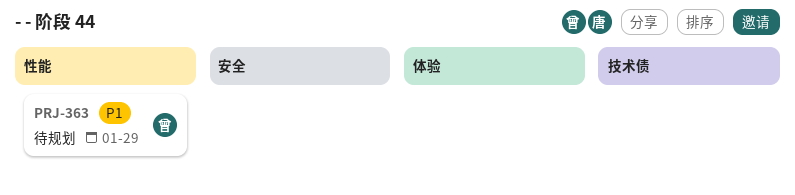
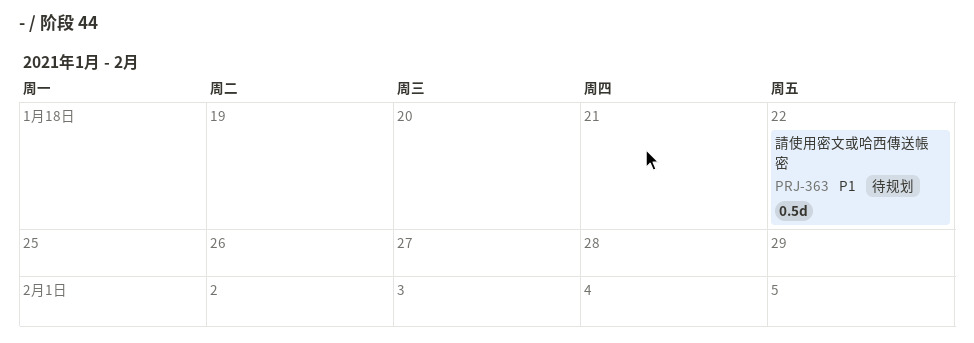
PRJ-363, due: Jan 29 -> Jan 22

